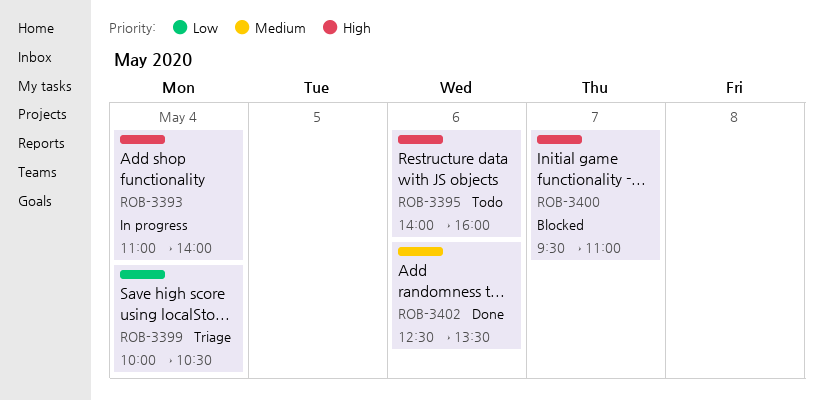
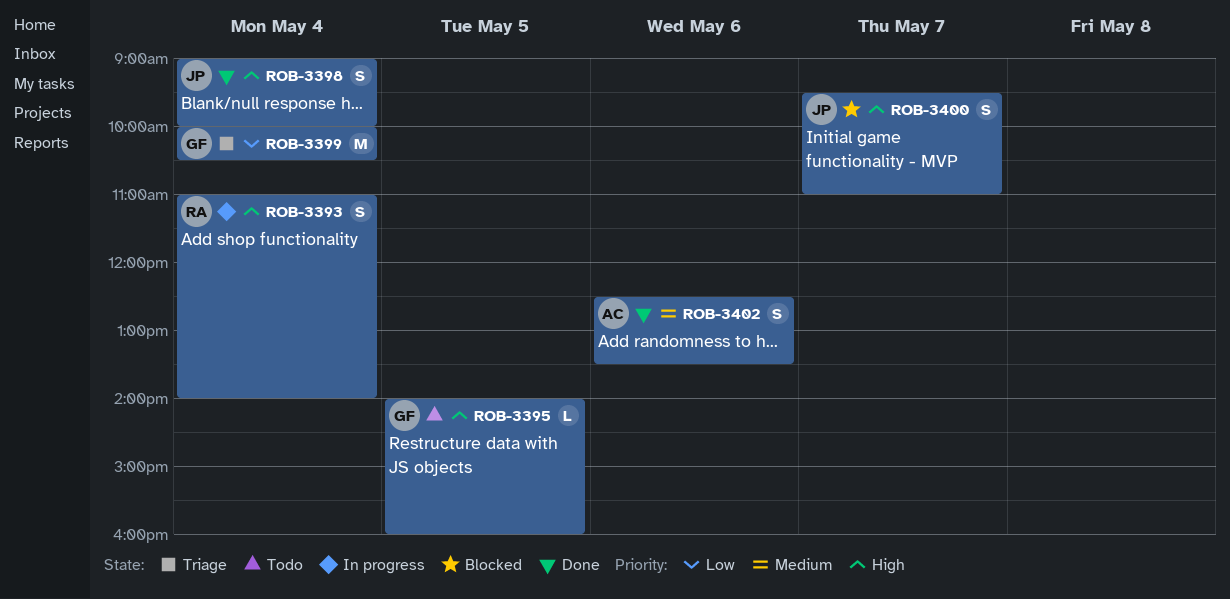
ROB-3395, day: May 6 -> May 5
ROB-3398: none -> present

